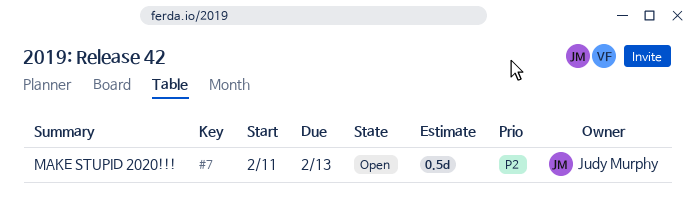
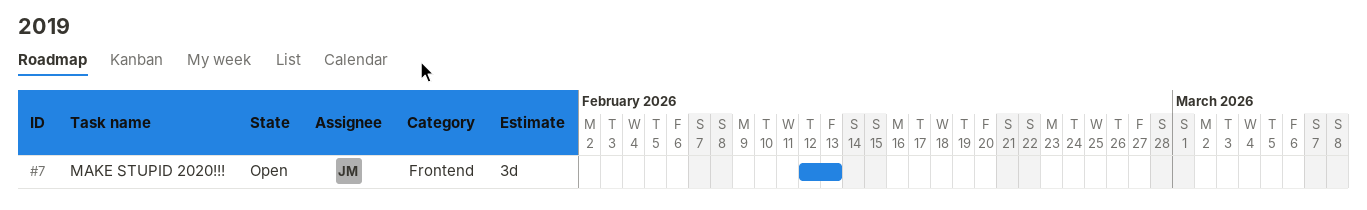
#7, estimate: 0.5d -> 3d
#7, start: Feb 11 -> Feb 12

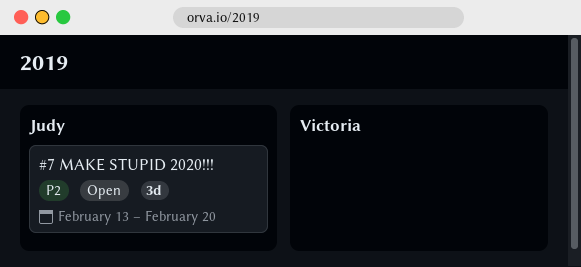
#7, start: Feb 12 -> Feb 13
#7, due: Feb 13 -> Feb 20

